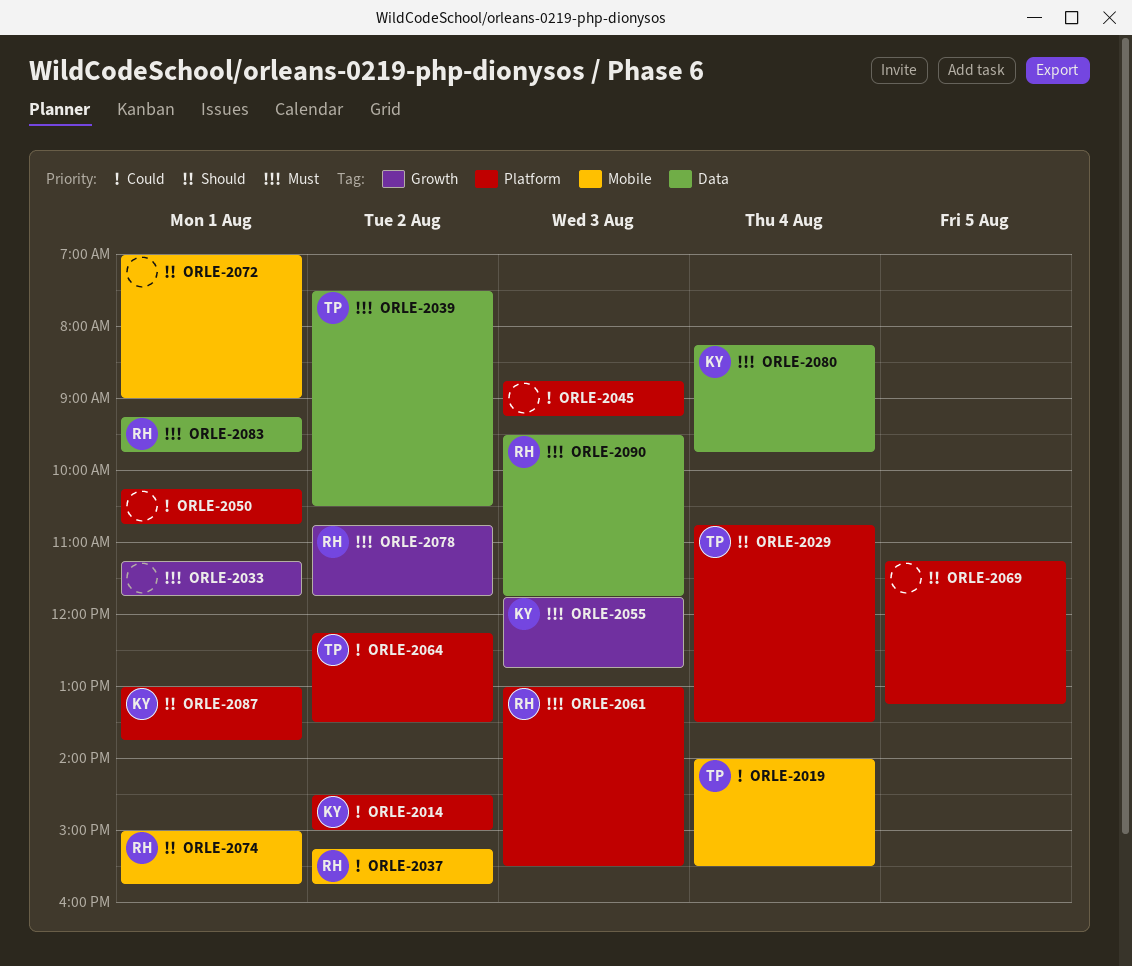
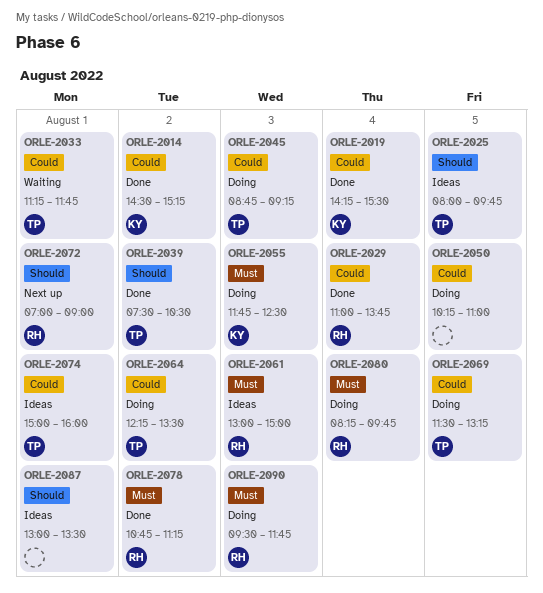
ORLE-2014, ends: 15:00 -> 15:15
ORLE-2019, owner: TP -> KY
ORLE-2019, begins: 14:00 -> 14:15
ORLE-2025: none -> present
ORLE-2029, owner: TP -> RH
ORLE-2029, priority: Should -> Could
ORLE-2029, begins: 10:45 -> 11:00
ORLE-2029, ends: 13:30 -> 13:45
ORLE-2033, owner: none -> TP
ORLE-2033, priority: Must -> Could
ORLE-2037: present -> none
ORLE-2039, priority: Must -> Should
ORLE-2045, owner: none -> TP
ORLE-2050, day: Aug 1 -> Aug 5
ORLE-2050, ends: 10:45 -> 11:00
ORLE-2055, ends: 12:45 -> 12:30
ORLE-2061, ends: 15:30 -> 15:00
ORLE-2069, owner: none -> TP
ORLE-2069, priority: Should -> Could
ORLE-2069, begins: 11:15 -> 11:30
ORLE-2072, owner: none -> RH
ORLE-2074, owner: RH -> TP
ORLE-2074, priority: Should -> Could
ORLE-2074, ends: 15:45 -> 16:00
ORLE-2078, ends: 11:45 -> 11:15
ORLE-2080, owner: KY -> RH
ORLE-2083: present -> none
ORLE-2087, owner: KY -> none
ORLE-2087, ends: 13:45 -> 13:30

